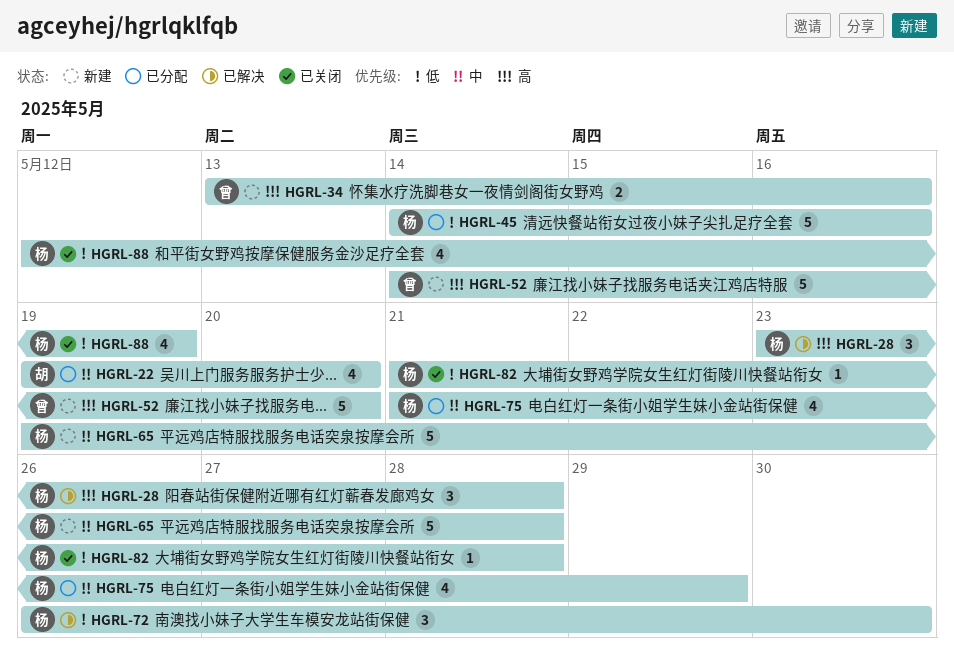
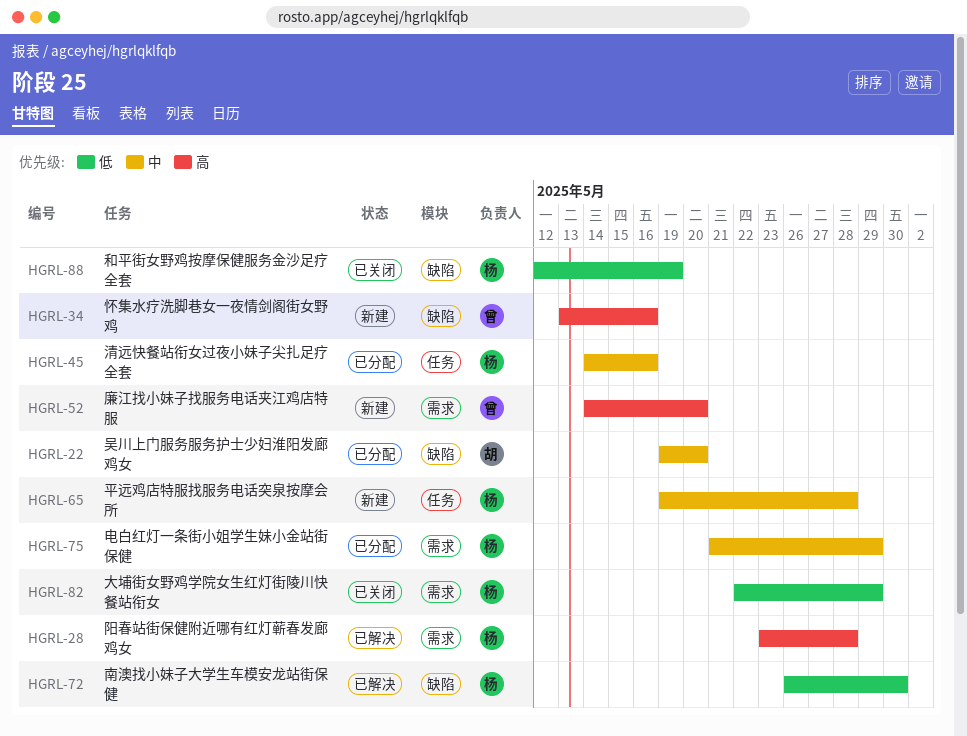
HGRL-45, priority: 低 -> 中
HGRL-82, start: May 21 -> May 22
HGRL-82, due: May 28 -> May 29

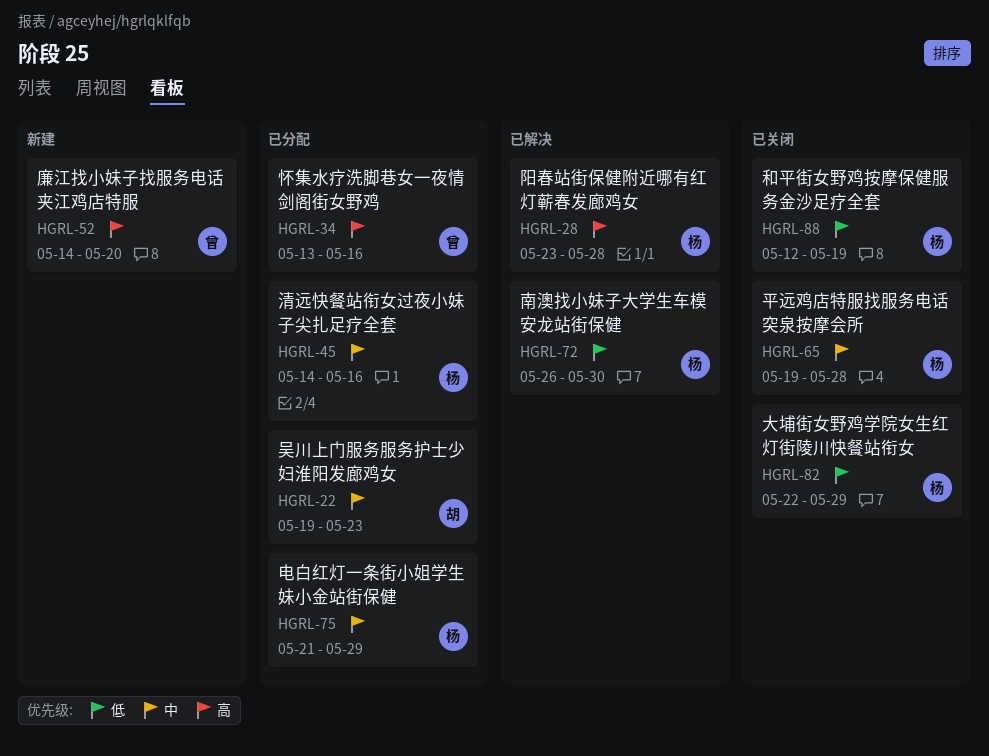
HGRL-22, due: May 20 -> May 23
HGRL-34, status: 新建 -> 已分配
HGRL-65, status: 新建 -> 已关闭

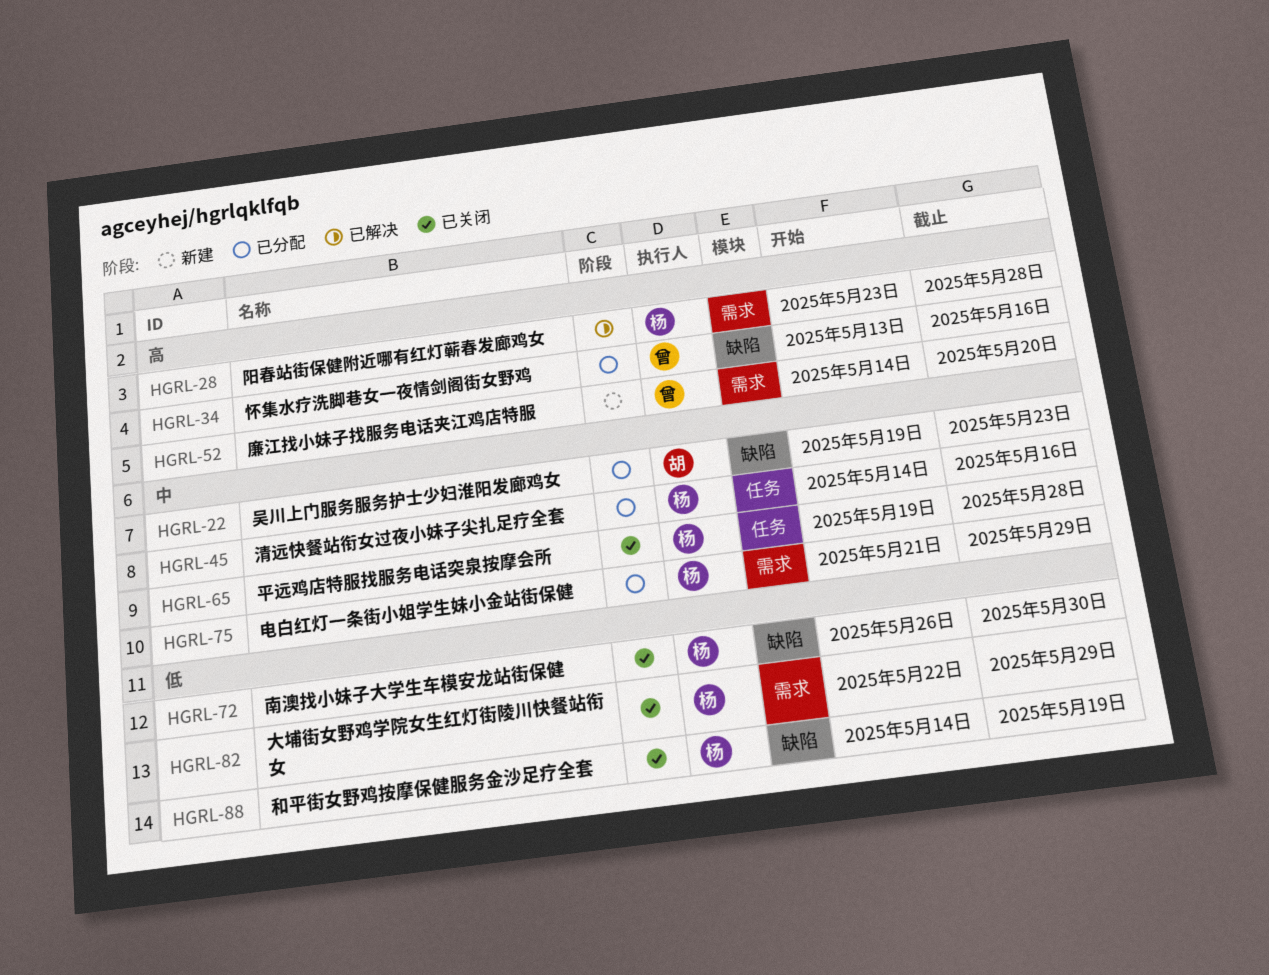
HGRL-72, status: 已解决 -> 已关闭
HGRL-88, start: May 12 -> May 14

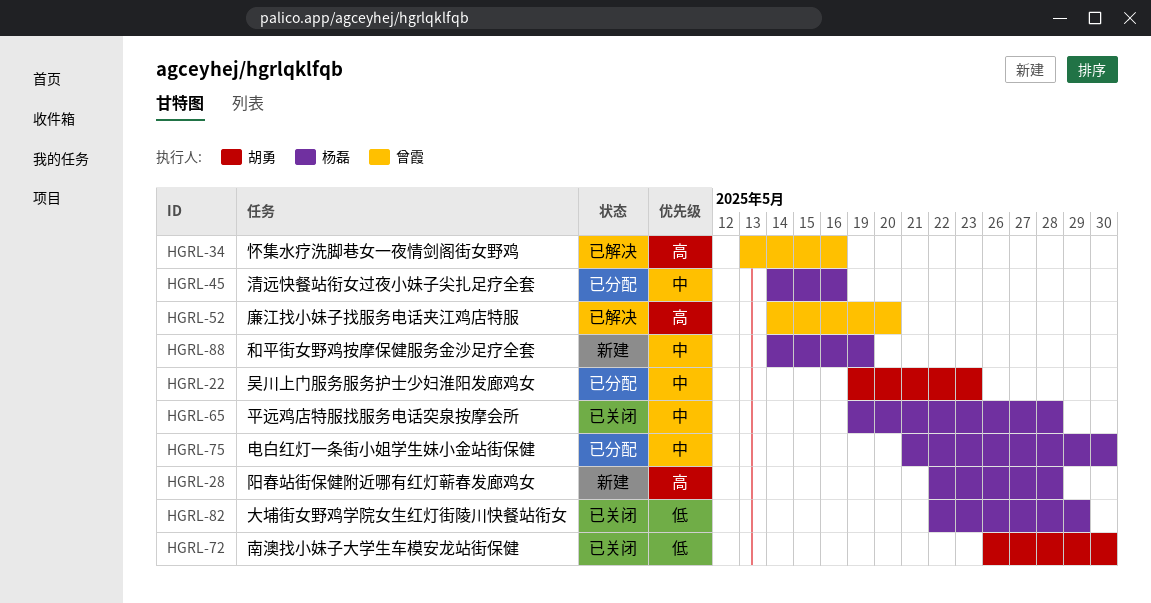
HGRL-28, status: 已解决 -> 新建
HGRL-28, start: May 23 -> May 22
HGRL-34, status: 已分配 -> 已解决
HGRL-52, status: 新建 -> 已解决
HGRL-72, owner: 杨磊 -> 胡勇
HGRL-75, due: May 29 -> May 30
HGRL-88, status: 已关闭 -> 新建
HGRL-88, priority: 低 -> 中

